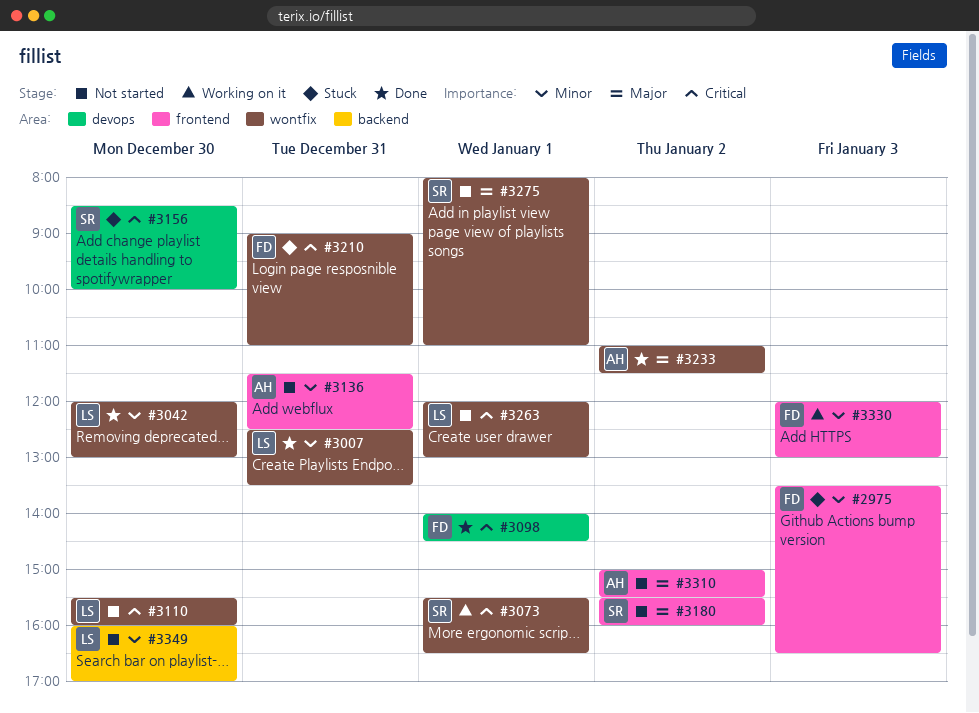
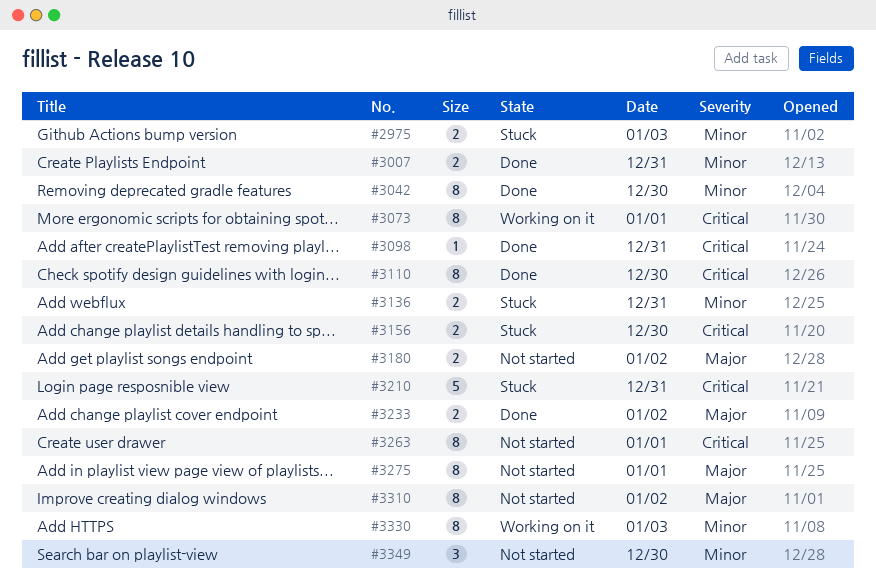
#3098, day: Jan 1 -> Dec 31
#3110, status: Not started -> Done
#3136, status: Not started -> Stuck

